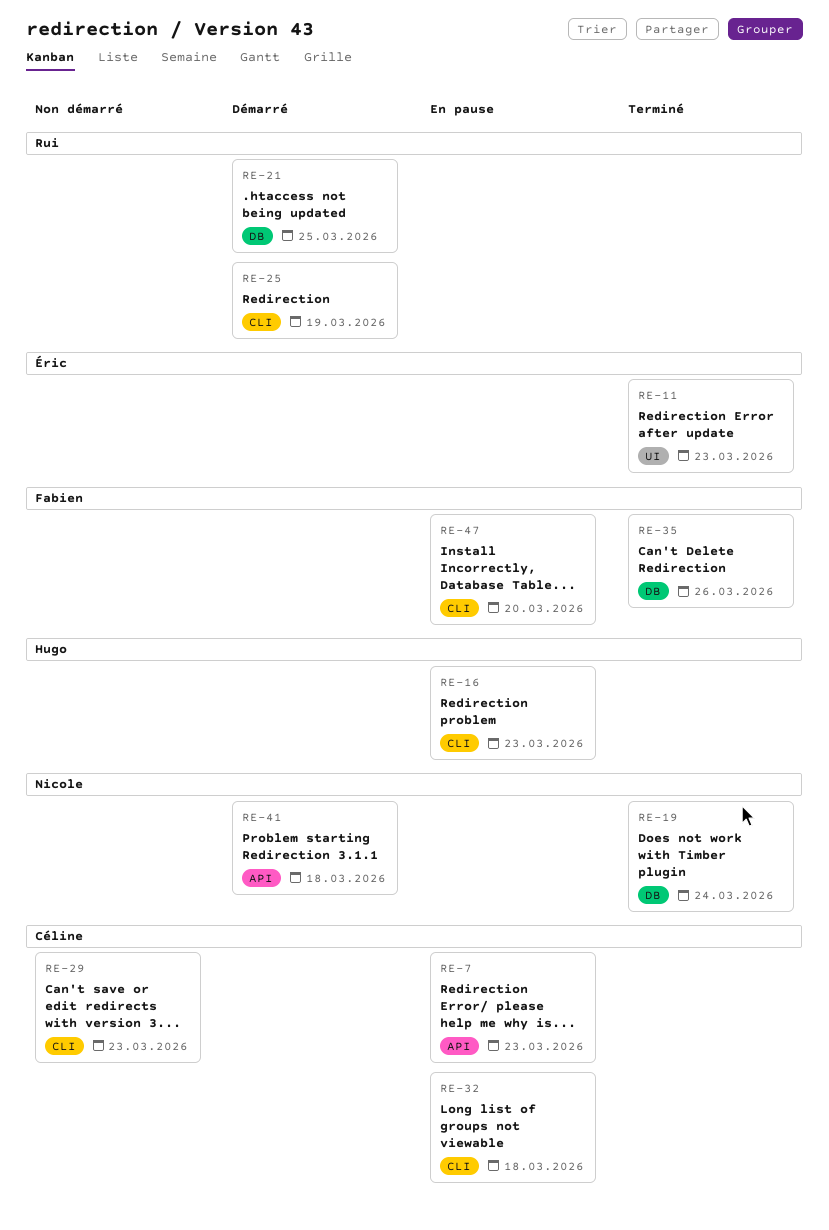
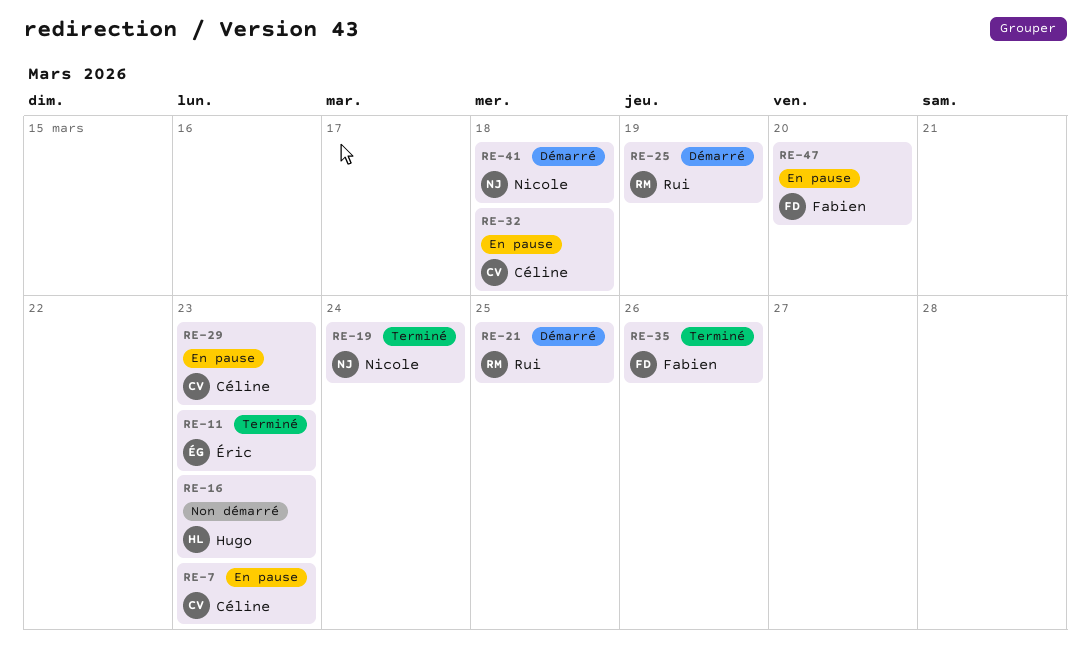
RE-16, status: En pause -> Non démarré
RE-29, status: Non démarré -> En pause

